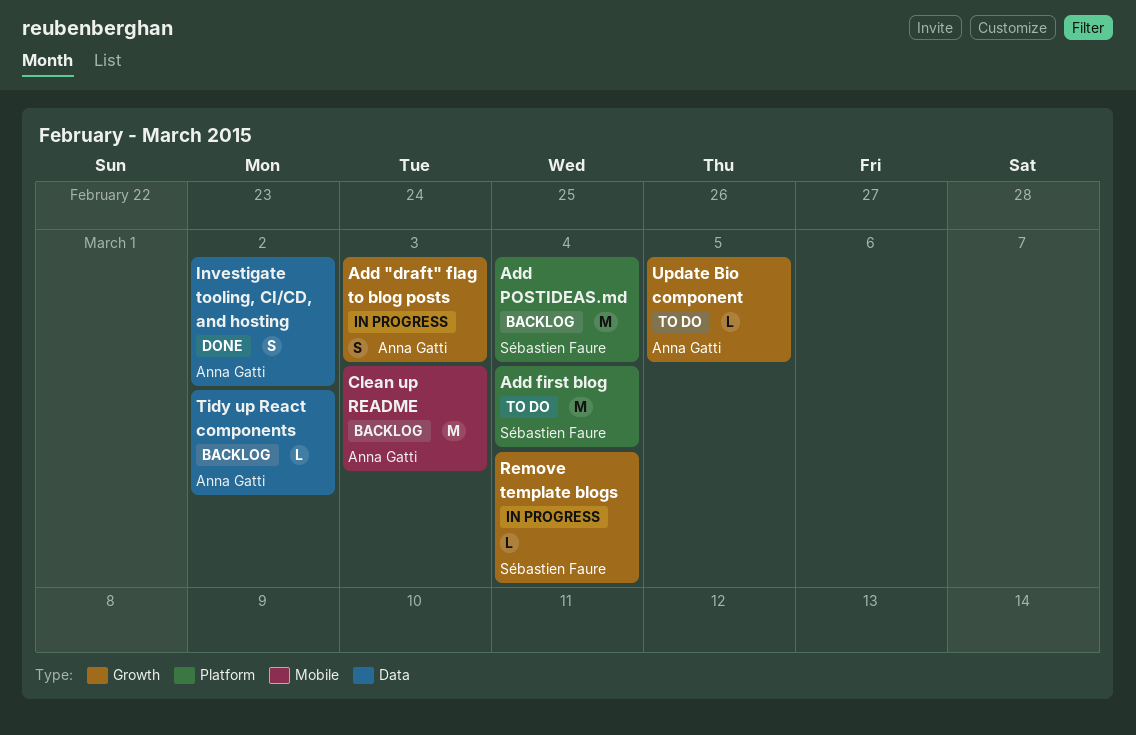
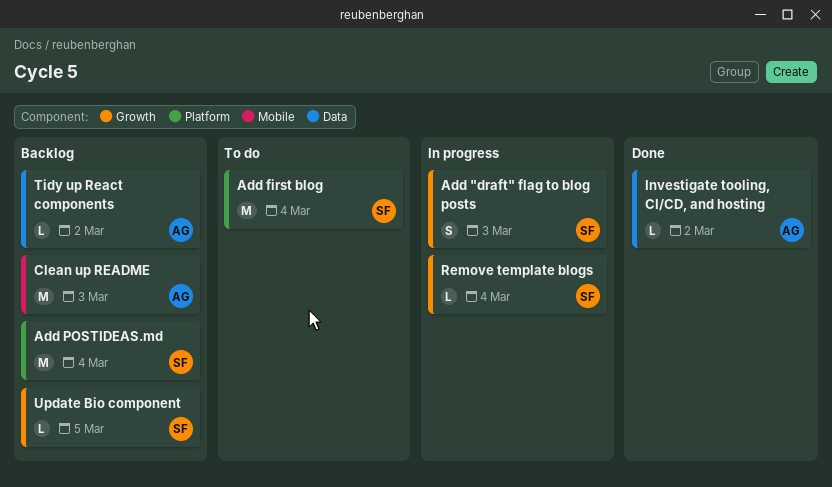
Add "draft" flag to blog posts, owner: Anna Gatti -> Sébastien Faure
Investigate tooling, CI/CD, and hosting, estimate: S -> L
Update Bio component, status: To do -> Backlog
Update Bio component, owner: Anna Gatti -> Sébastien Faure

